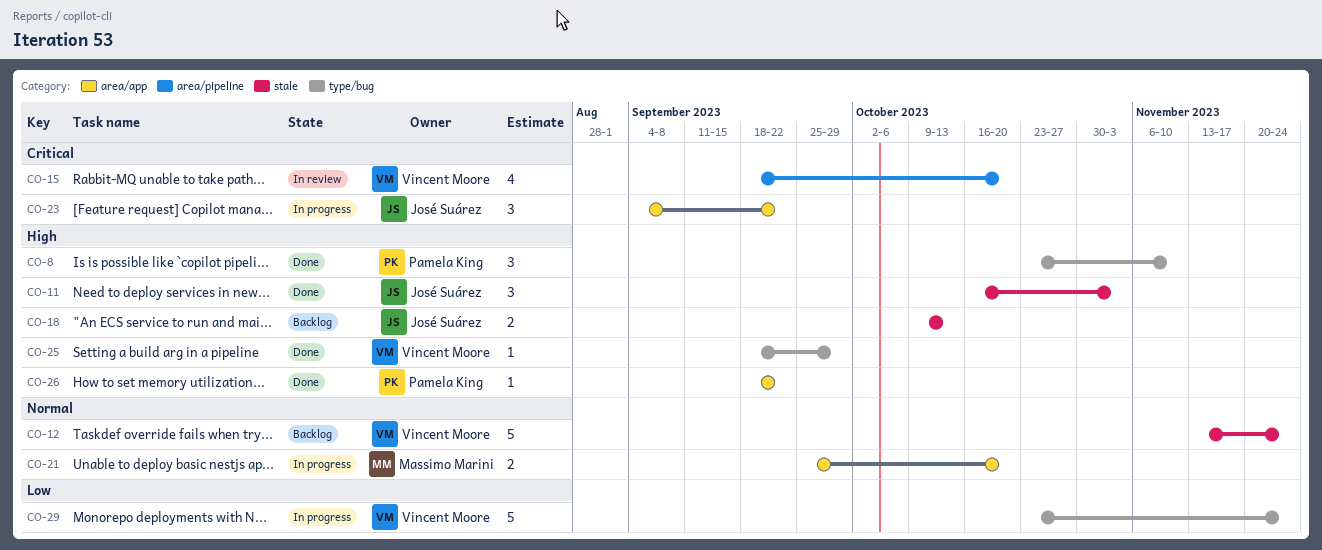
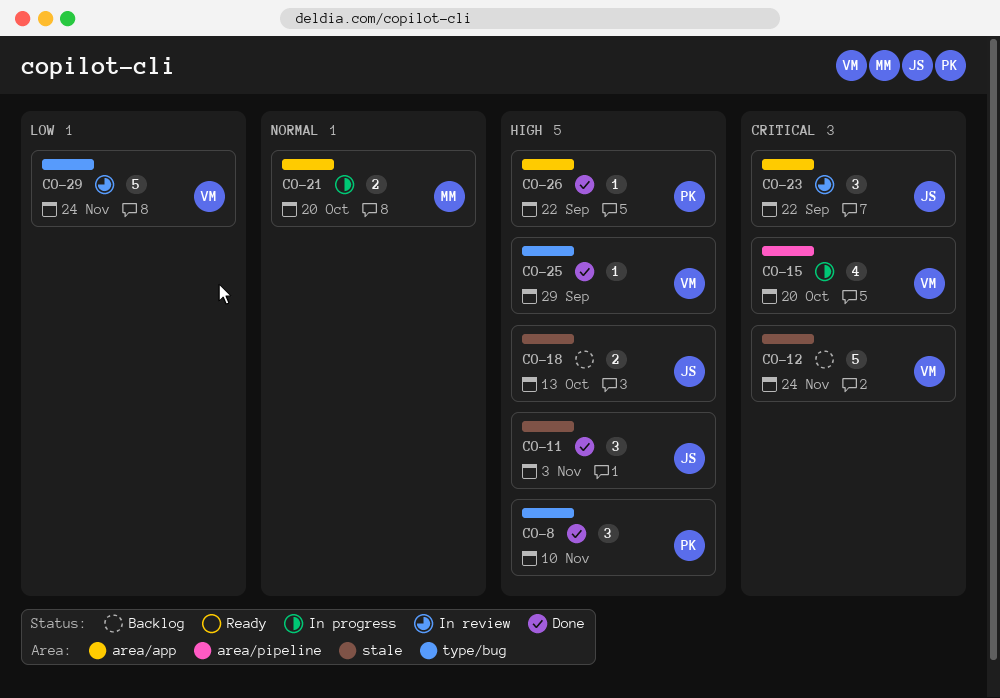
CO-12, priority: Normal -> Critical
CO-15, status: In review -> In progress
CO-23, status: In progress -> In review
CO-29, status: In progress -> In review

